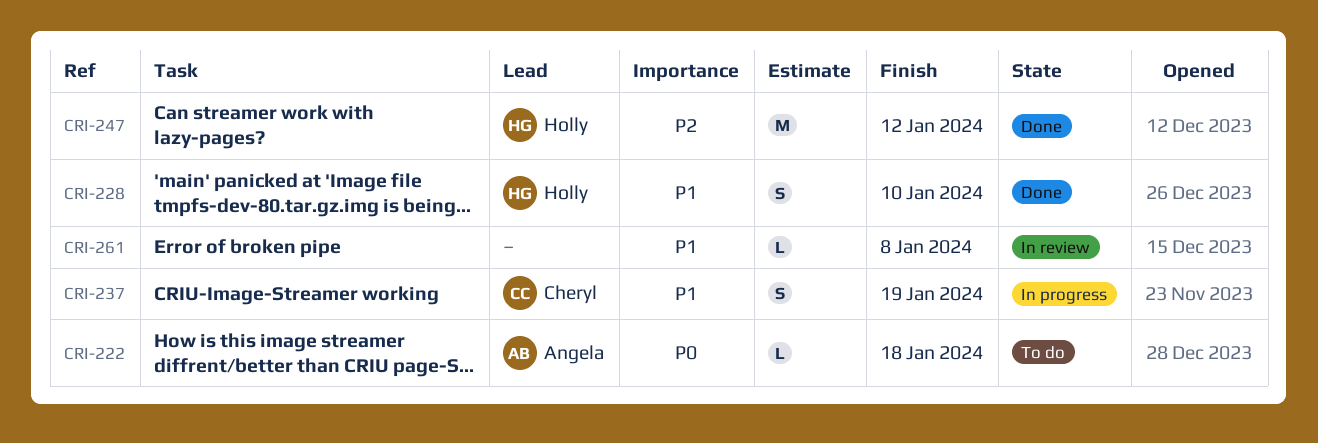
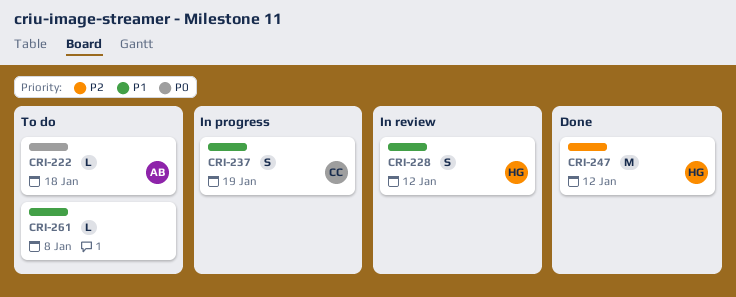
CRI-228, status: Done -> In review
CRI-228, due: Jan 10 -> Jan 12
CRI-261, status: In review -> To do

